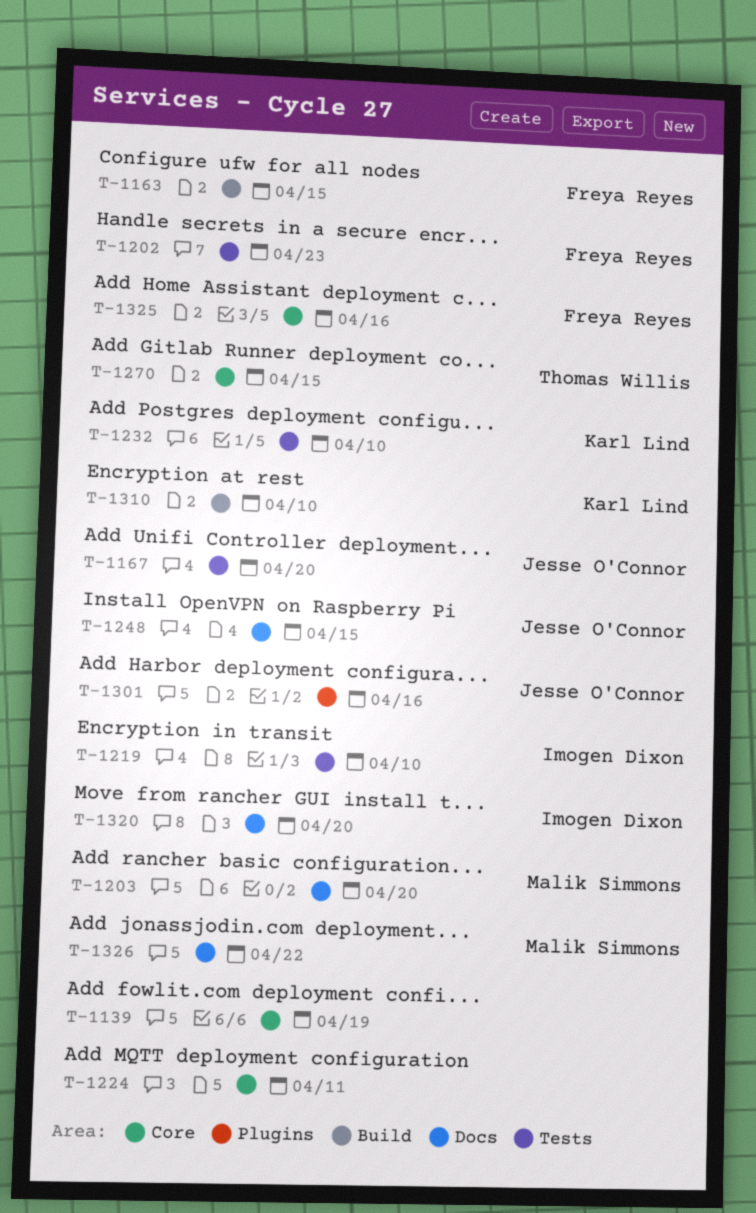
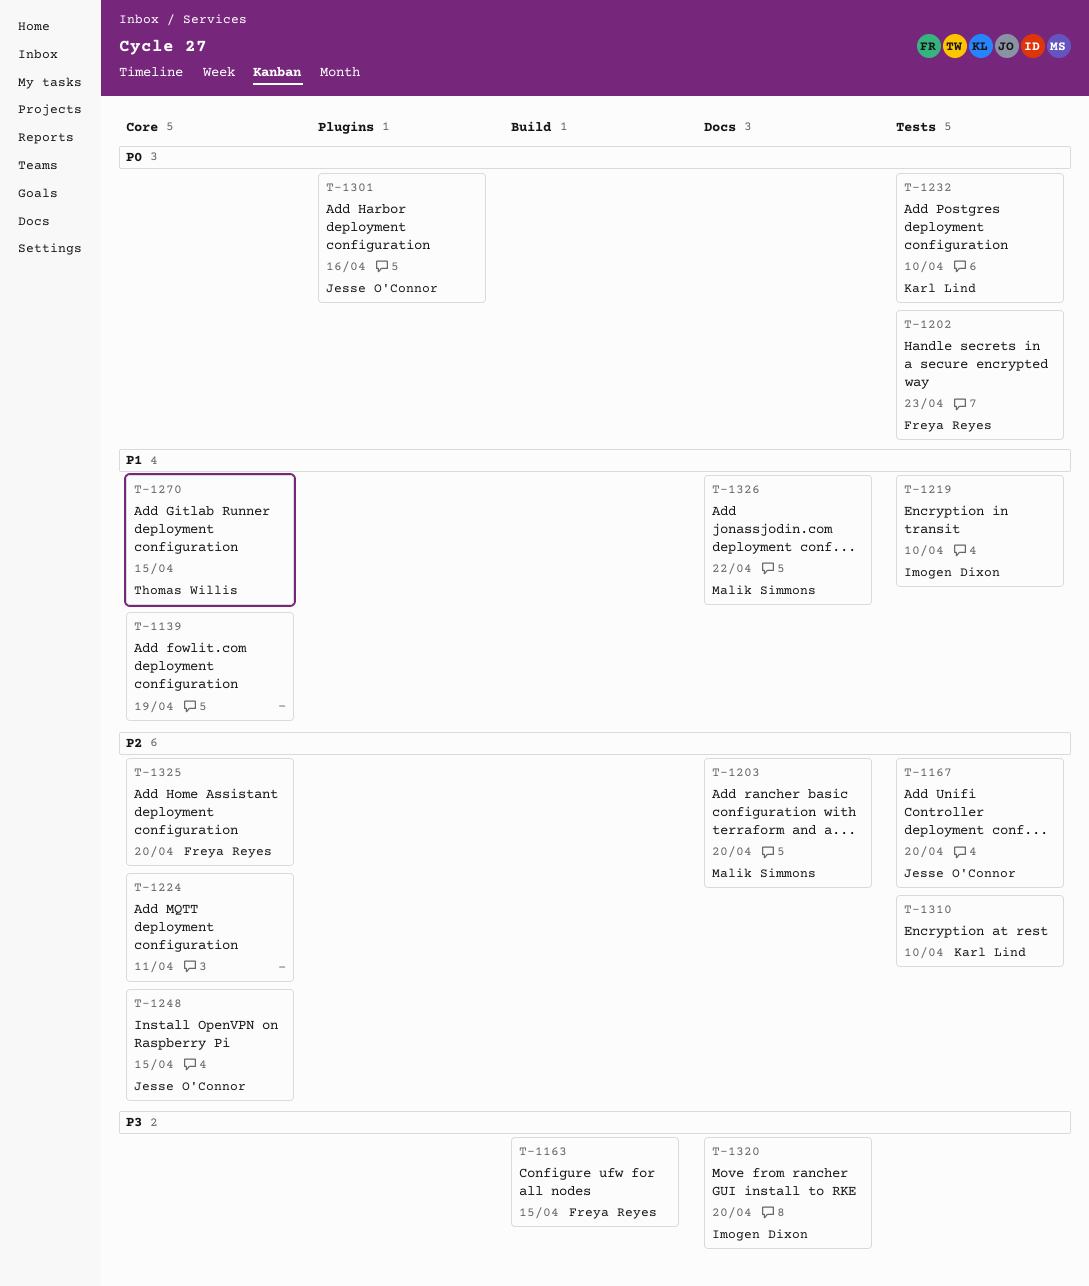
T-1248, label: Docs -> Core
T-1310, label: Build -> Tests
T-1325, due: Apr 16 -> Apr 20

